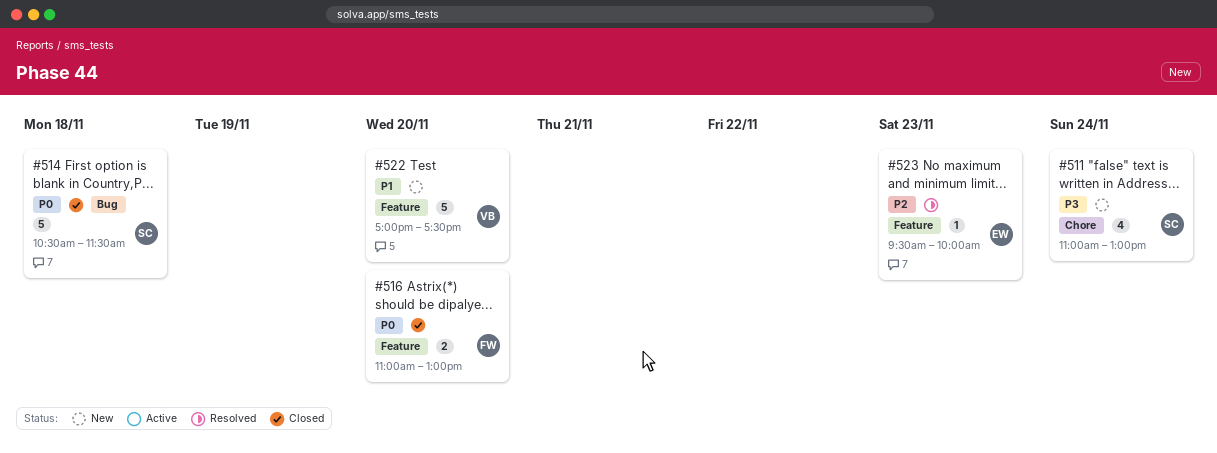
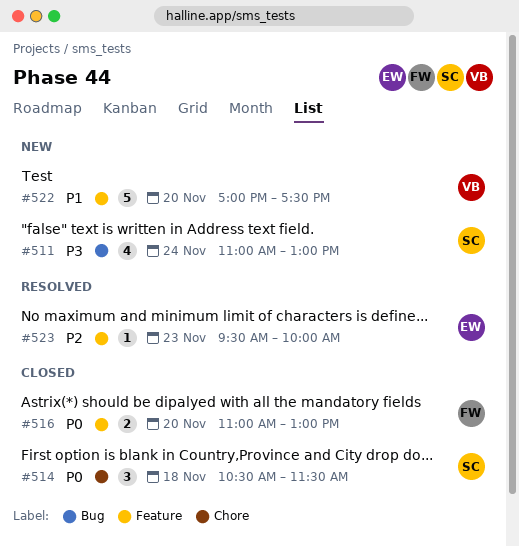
#511, label: Chore -> Bug
#514, label: Bug -> Chore
#514, estimate: 5 -> 3

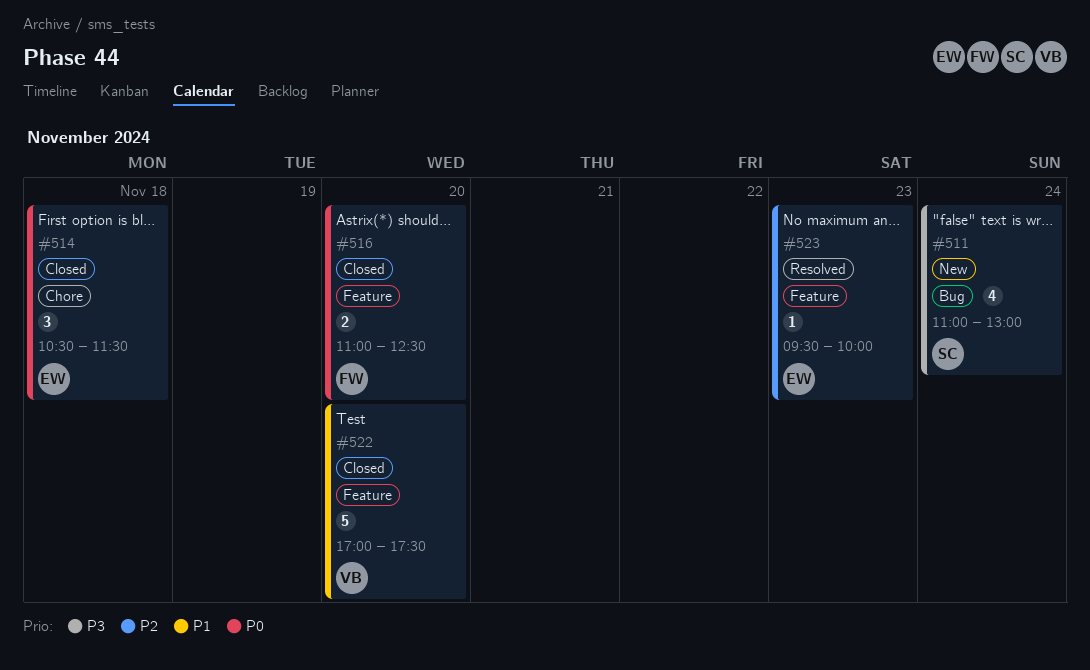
#514, owner: SC -> EW
#516, ends: 13:00 -> 12:30
#522, status: New -> Closed

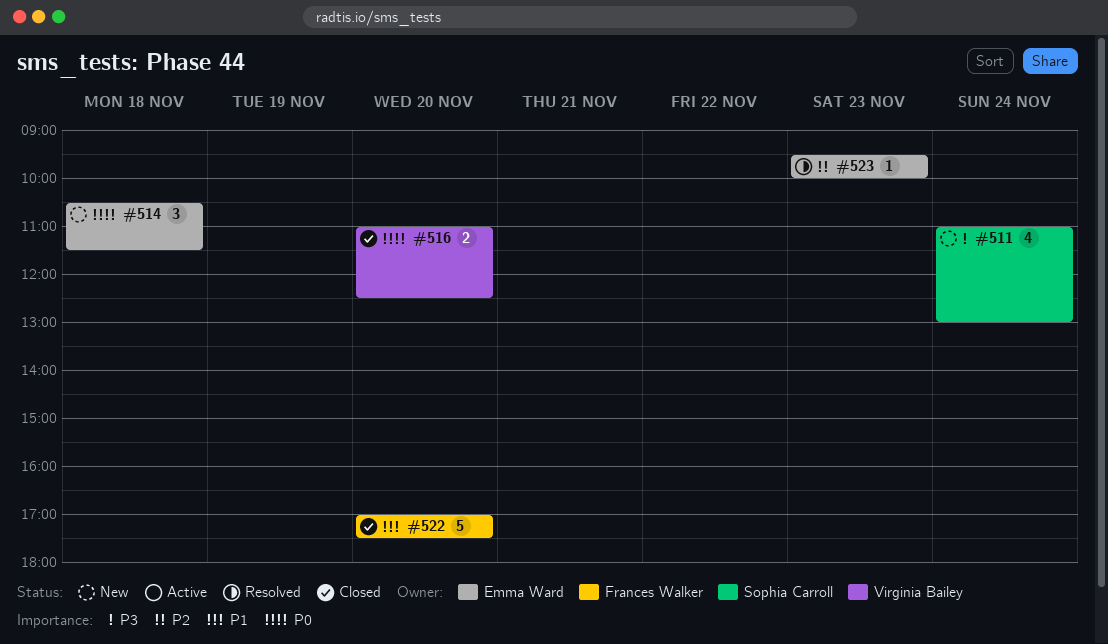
#514, status: Closed -> New
#516, owner: Frances Walker -> Virginia Bailey
#522, owner: Virginia Bailey -> Frances Walker

